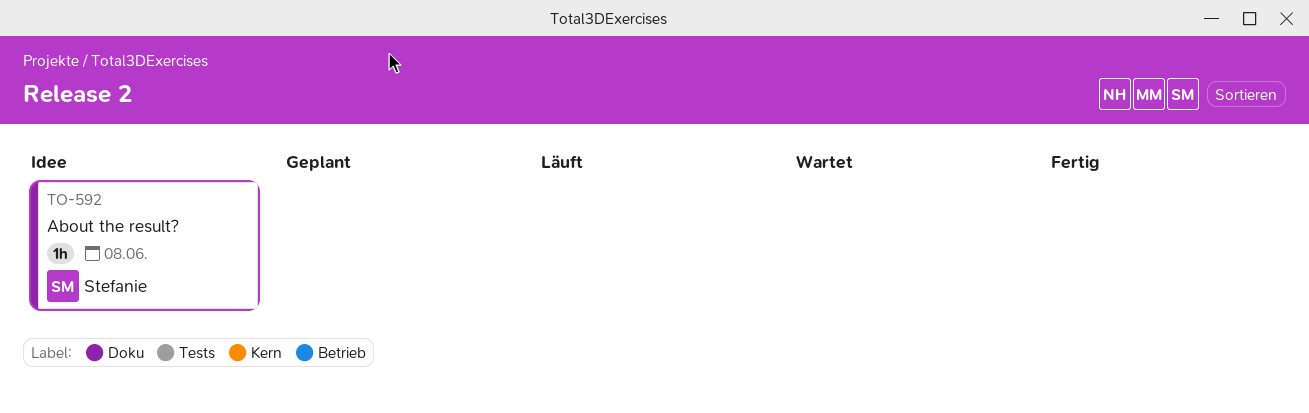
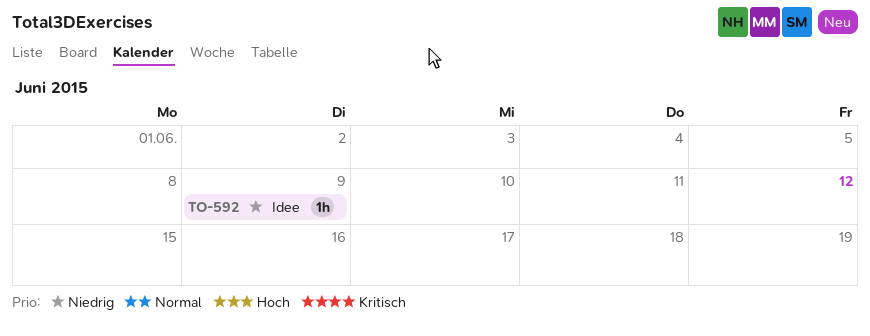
TO-592, due: Jun 8 -> Jun 9

